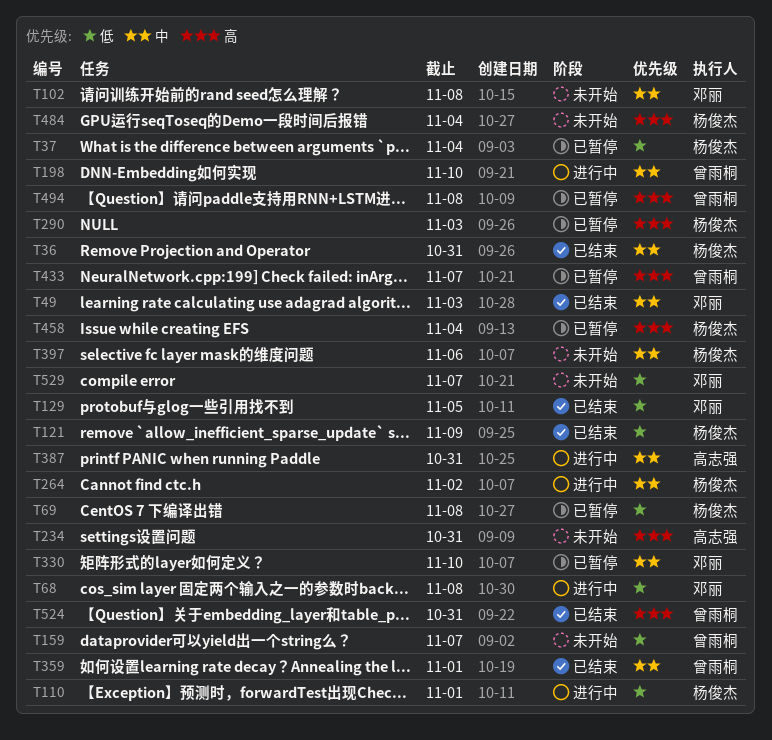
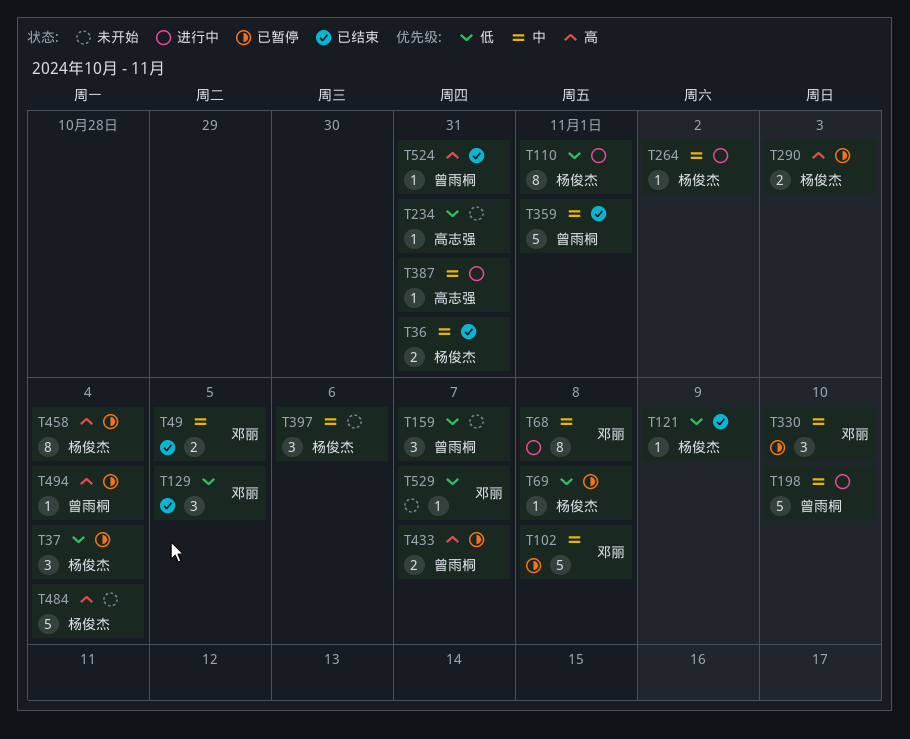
T49, due: Nov 3 -> Nov 5
T68, priority: 低 -> 中
T102, status: 未开始 -> 已暂停
T234, priority: 高 -> 低
T494, due: Nov 8 -> Nov 4

